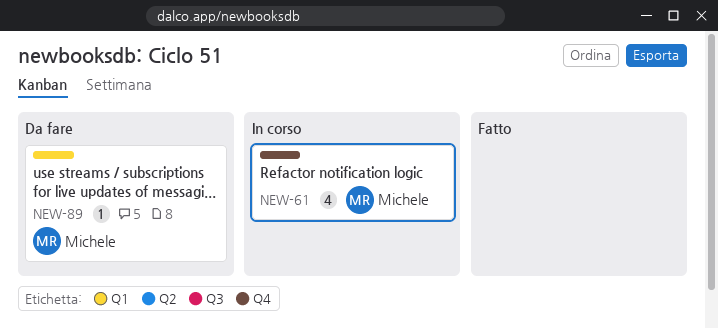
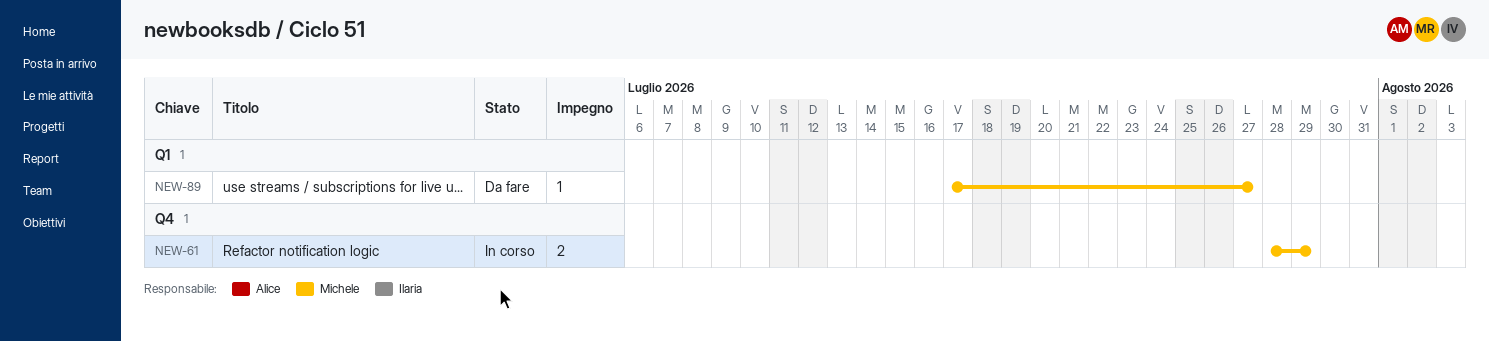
NEW-61, estimate: 4 -> 2

